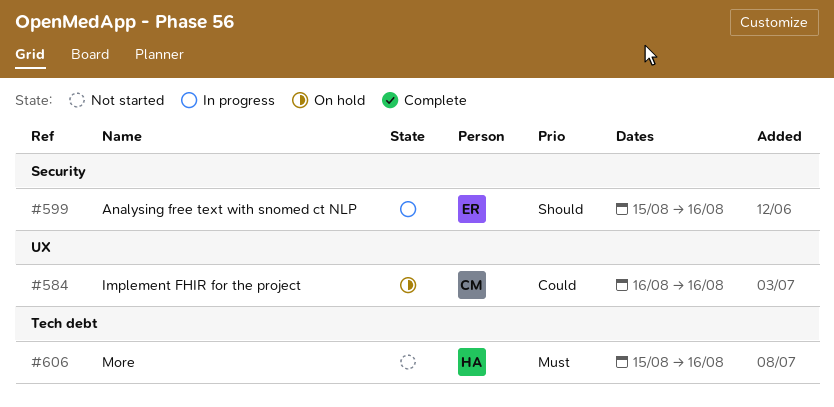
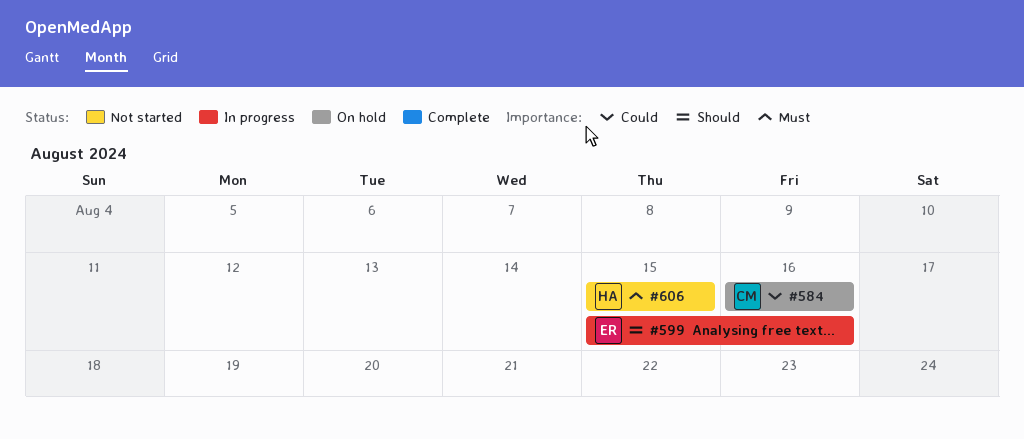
#606, due: Aug 16 -> Aug 15

